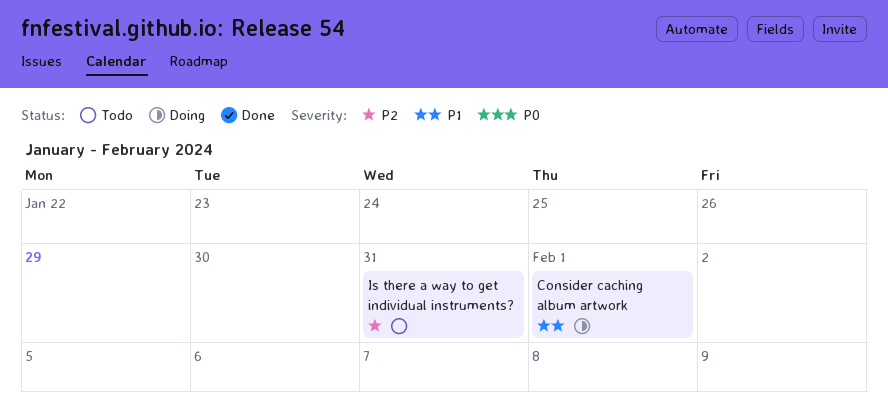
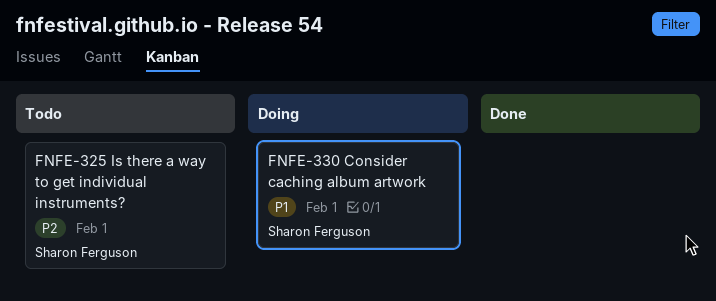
Is there a way to get individual instruments?, due: Jan 31 -> Feb 1

